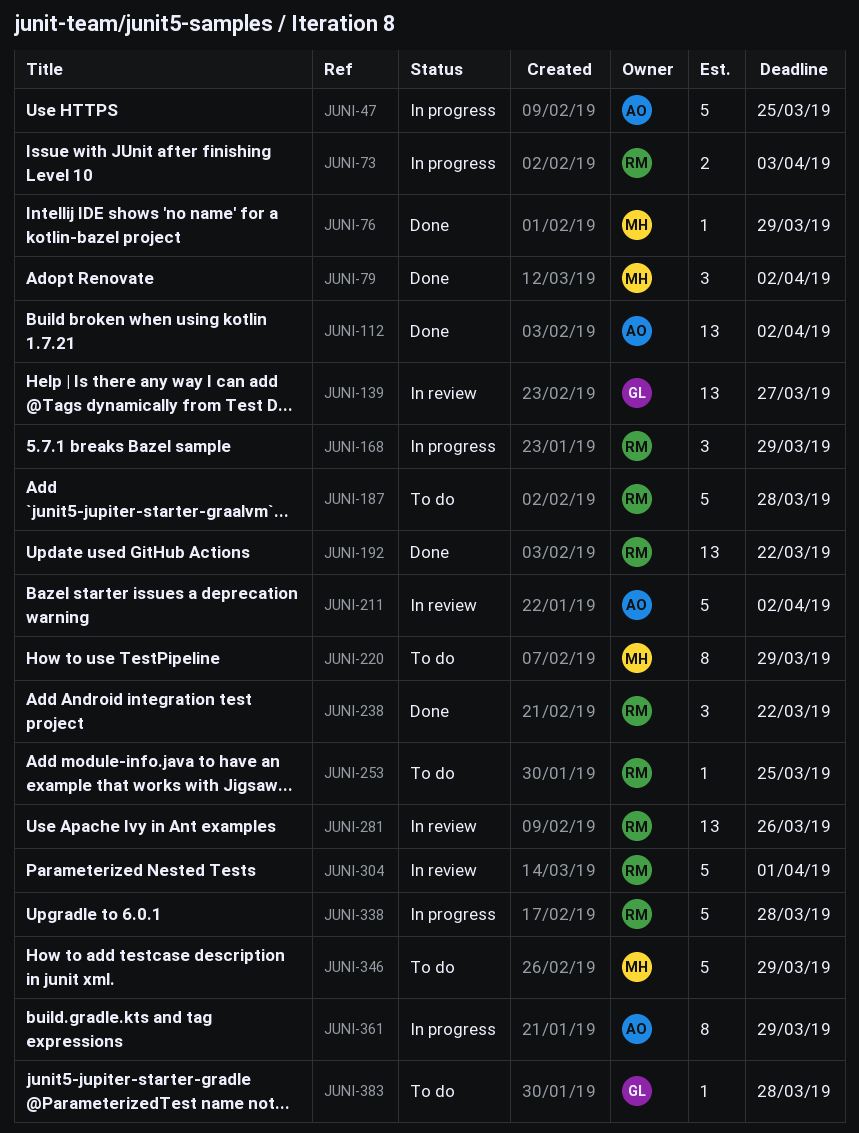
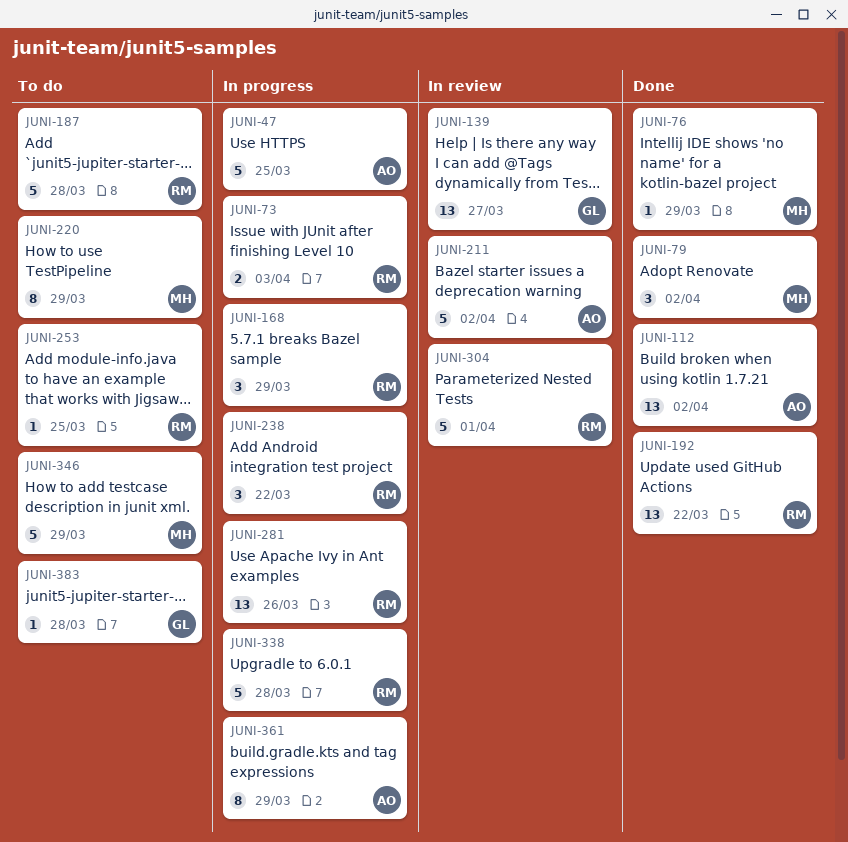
JUNI-238, status: Done -> In progress
JUNI-281, status: In review -> In progress

